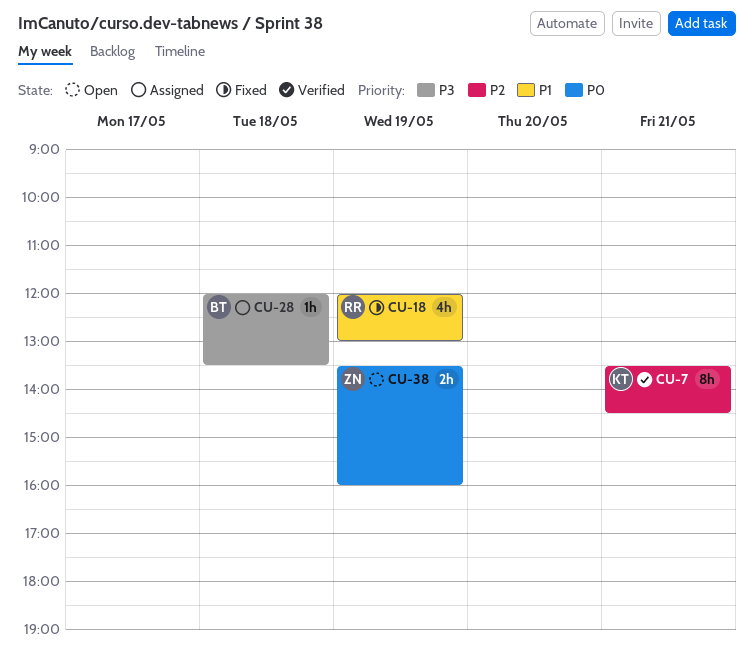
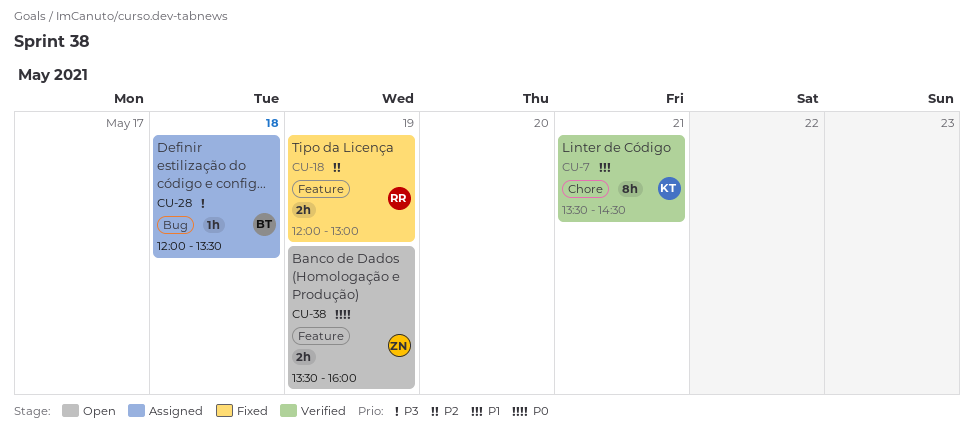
CU-7, priority: P2 -> P1
CU-18, priority: P1 -> P2
CU-18, estimate: 4h -> 2h

